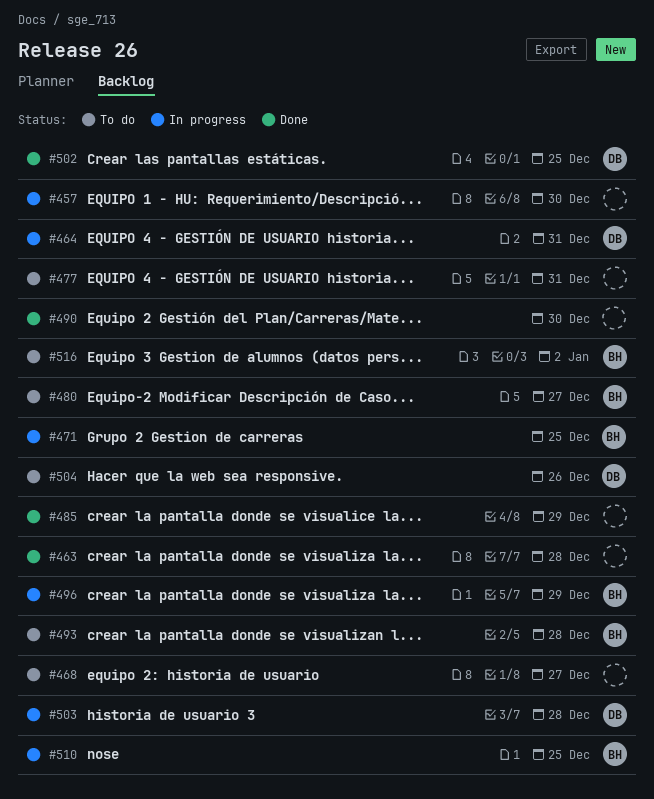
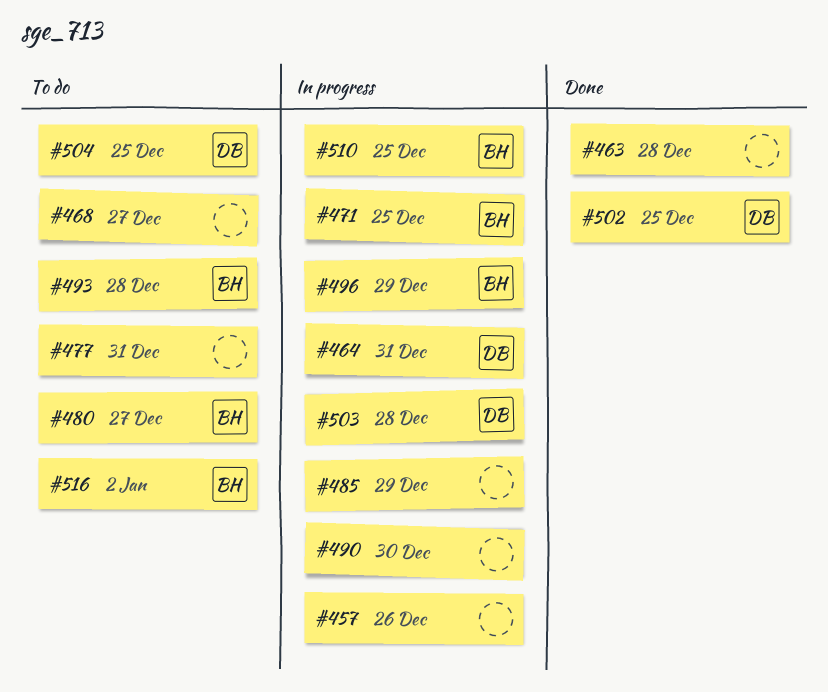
#457, due: Dec 30 -> Dec 26
#485, status: Done -> In progress
#490, status: Done -> In progress
#504, due: Dec 26 -> Dec 25

